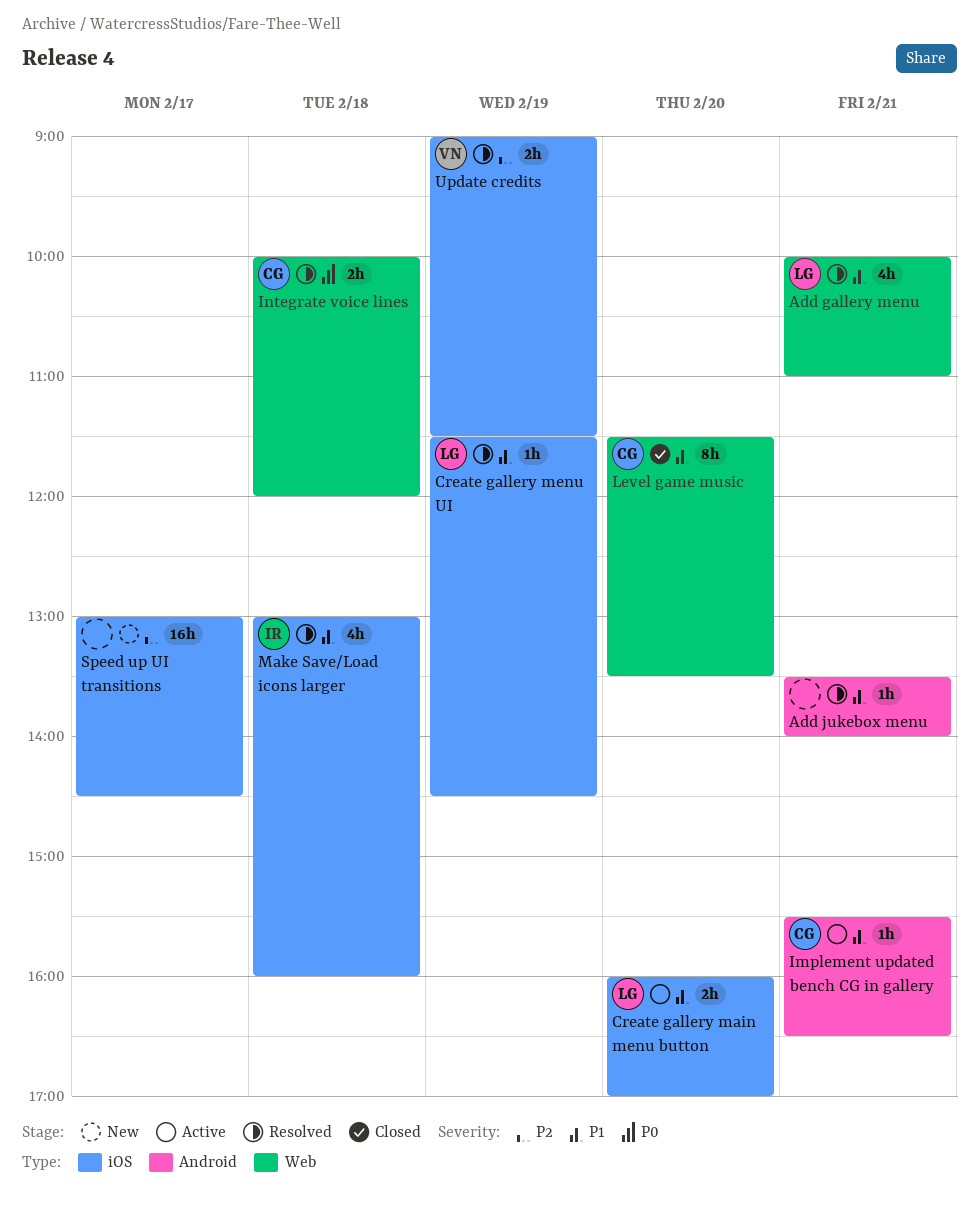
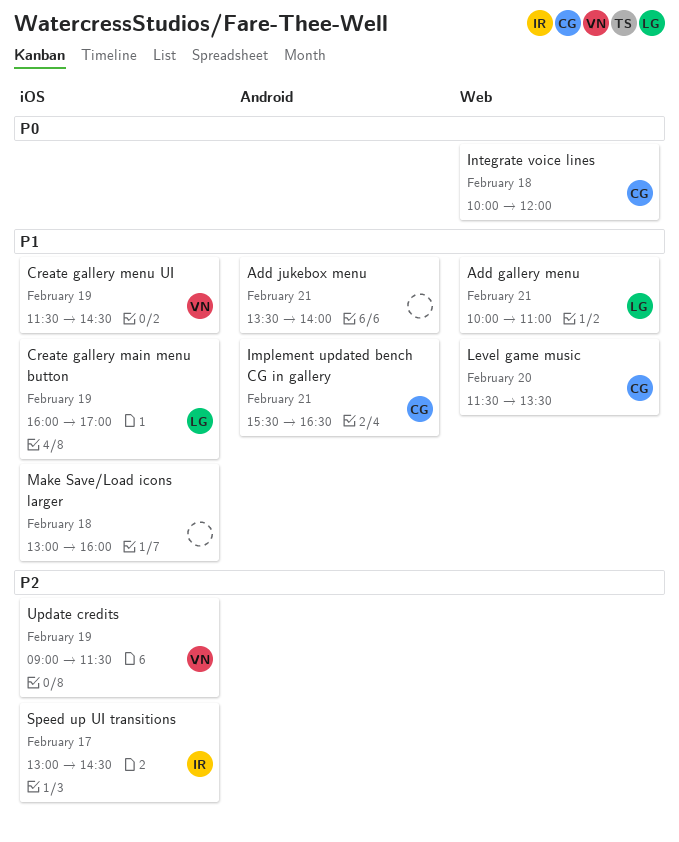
Create gallery main menu button, day: Feb 20 -> Feb 19
Create gallery menu UI, owner: LG -> VN
Make Save/Load icons larger, owner: IR -> none
Speed up UI transitions, owner: none -> IR

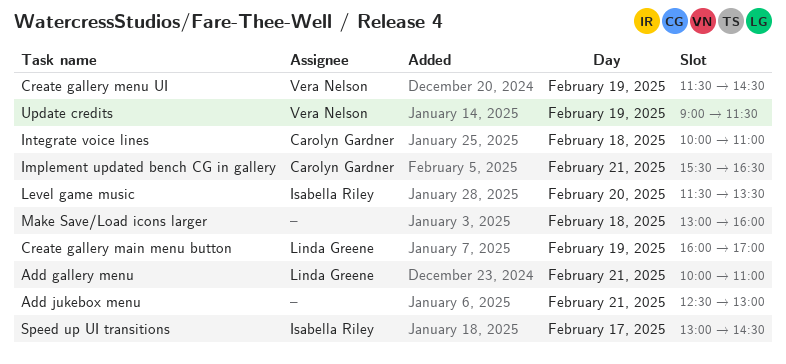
Add jukebox menu, begins: 13:30 -> 12:30
Add jukebox menu, ends: 14:00 -> 13:00
Integrate voice lines, ends: 12:00 -> 11:00
Level game music, owner: Carolyn Gardner -> Isabella Riley

